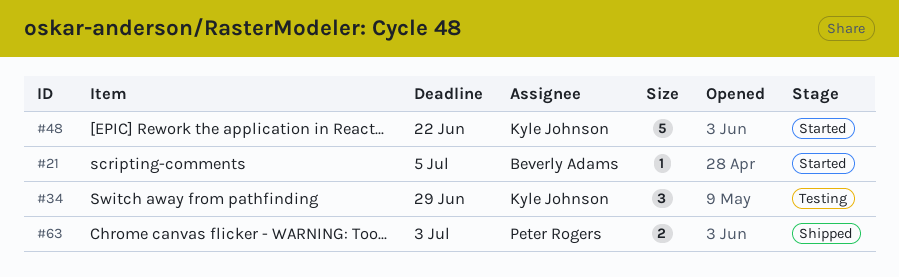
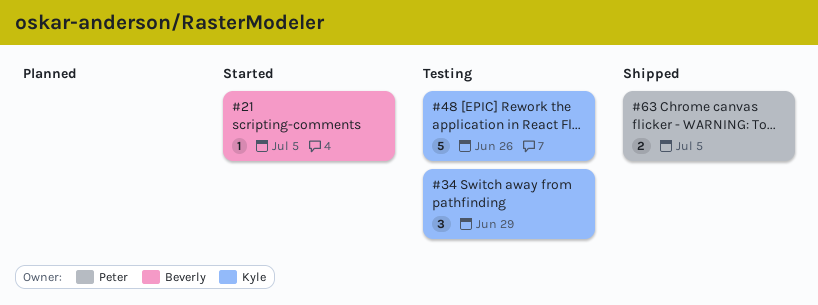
#48, status: Started -> Testing
#48, due: Jun 22 -> Jun 26
#63, due: Jul 3 -> Jul 5

